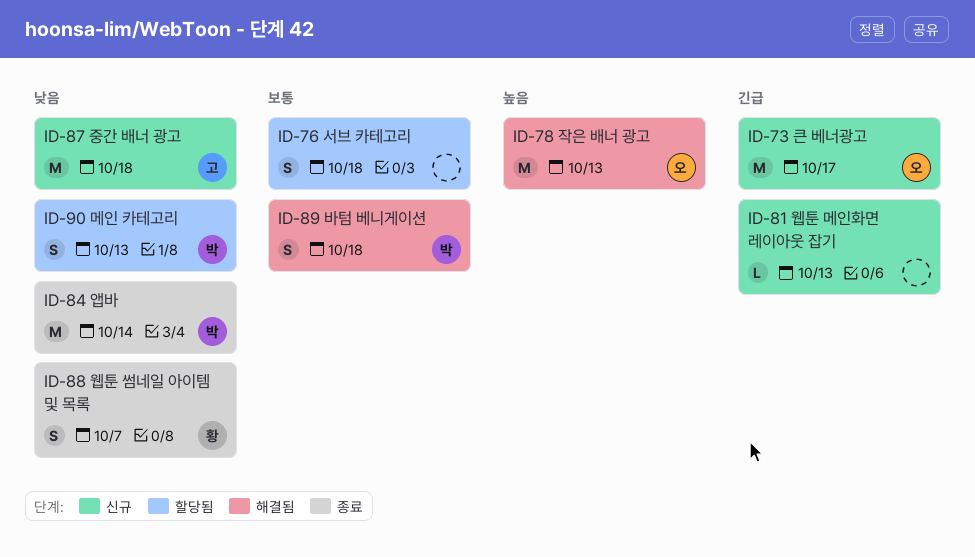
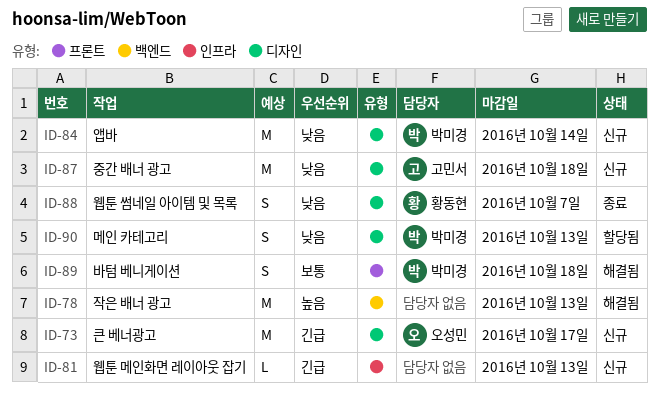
ID-76: present -> none
ID-78, owner: 오성민 -> none
ID-84, status: 종료 -> 신규

